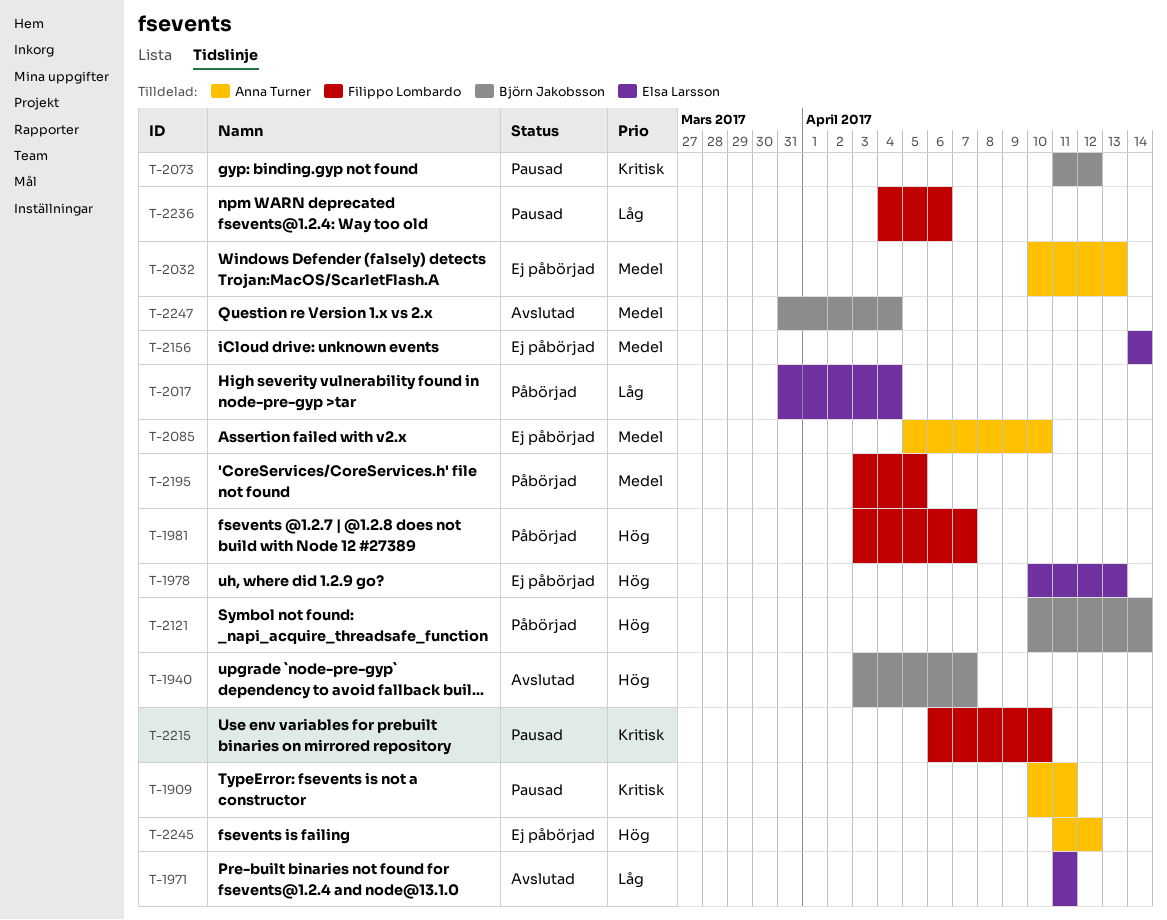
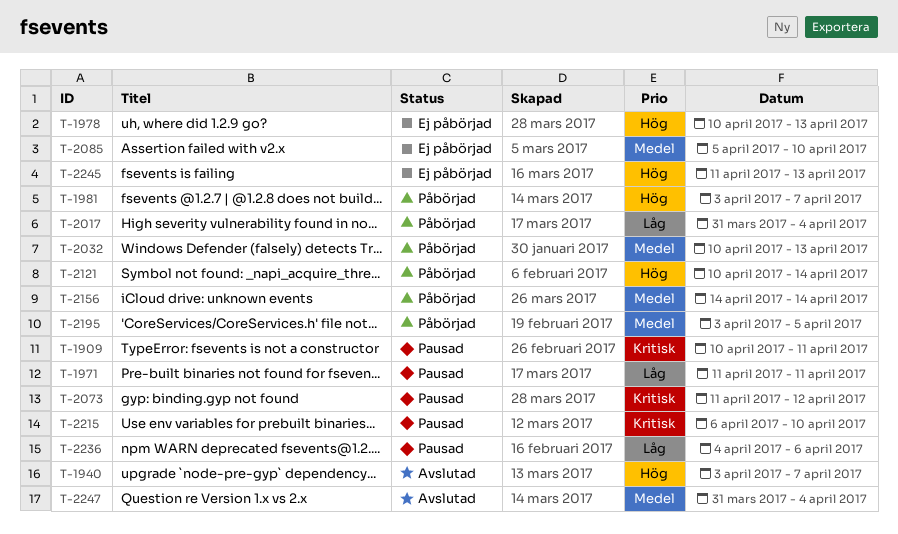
T-1971, status: Avslutad -> Pausad
T-2032, status: Ej påbörjad -> Påbörjad
T-2156, status: Ej påbörjad -> Påbörjad
T-2245, due: Apr 12 -> Apr 13

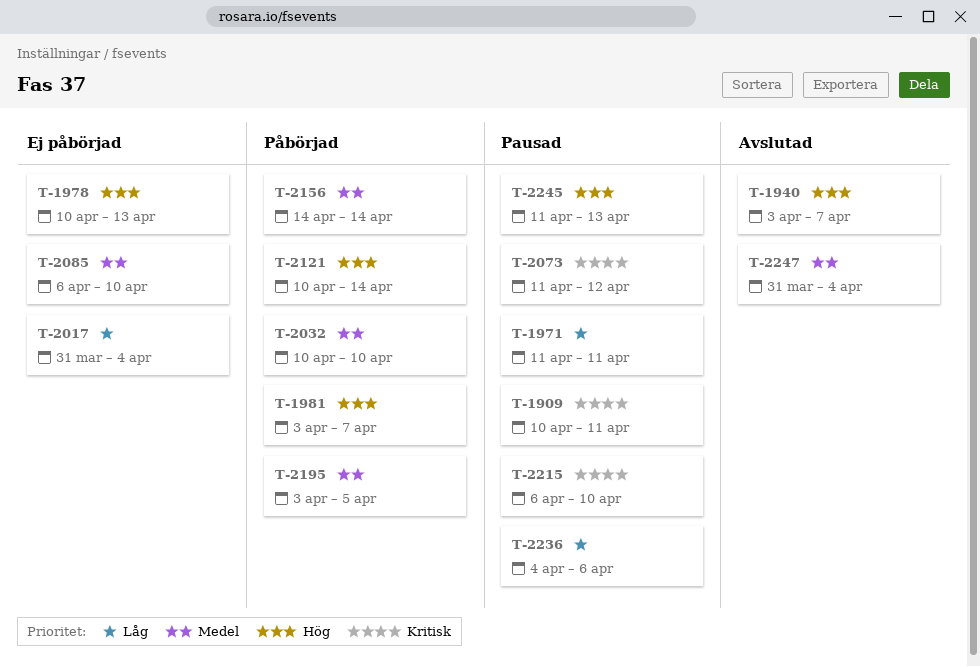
T-2017, status: Påbörjad -> Ej påbörjad
T-2032, due: Apr 13 -> Apr 10
T-2085, start: Apr 5 -> Apr 6
T-2245, status: Ej påbörjad -> Pausad

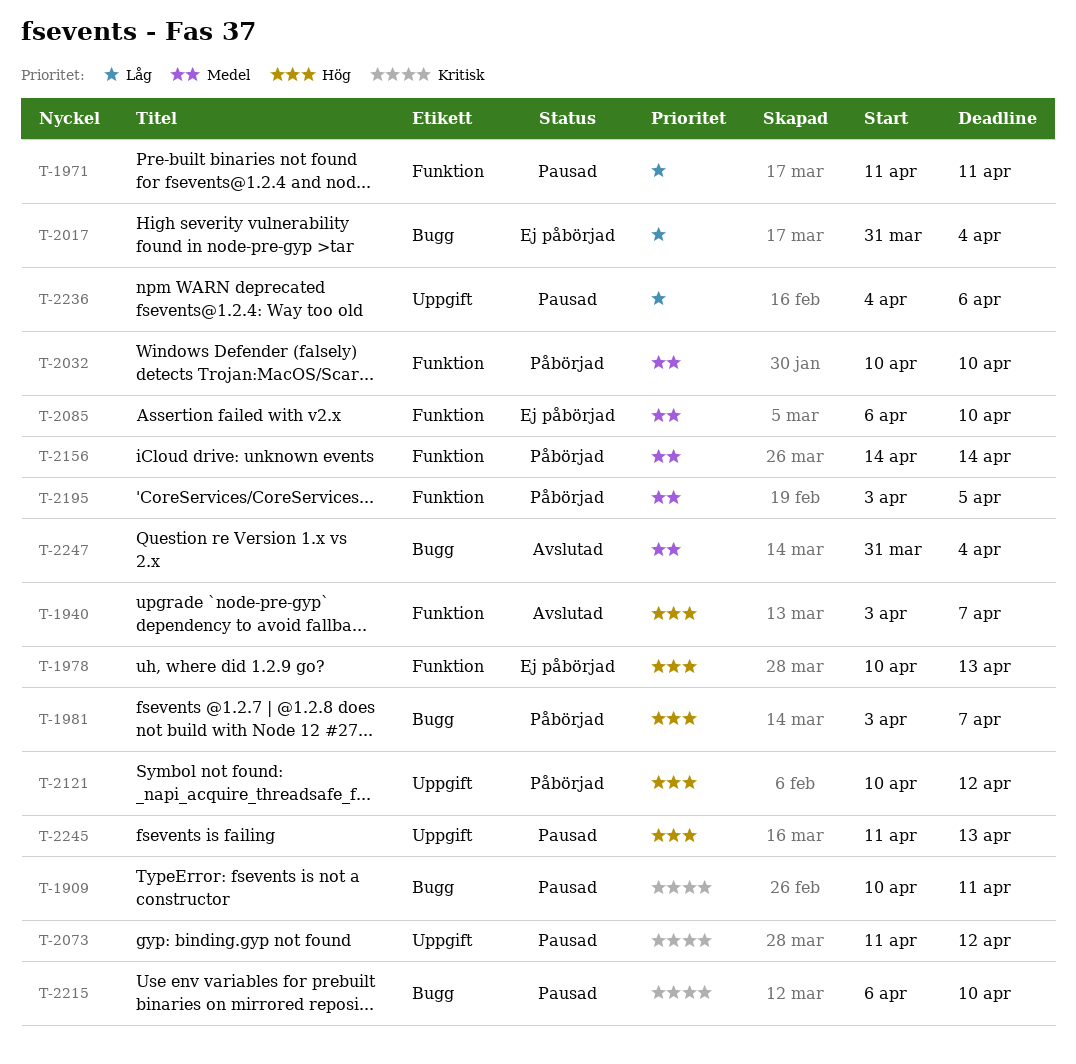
T-2121, due: Apr 14 -> Apr 12

